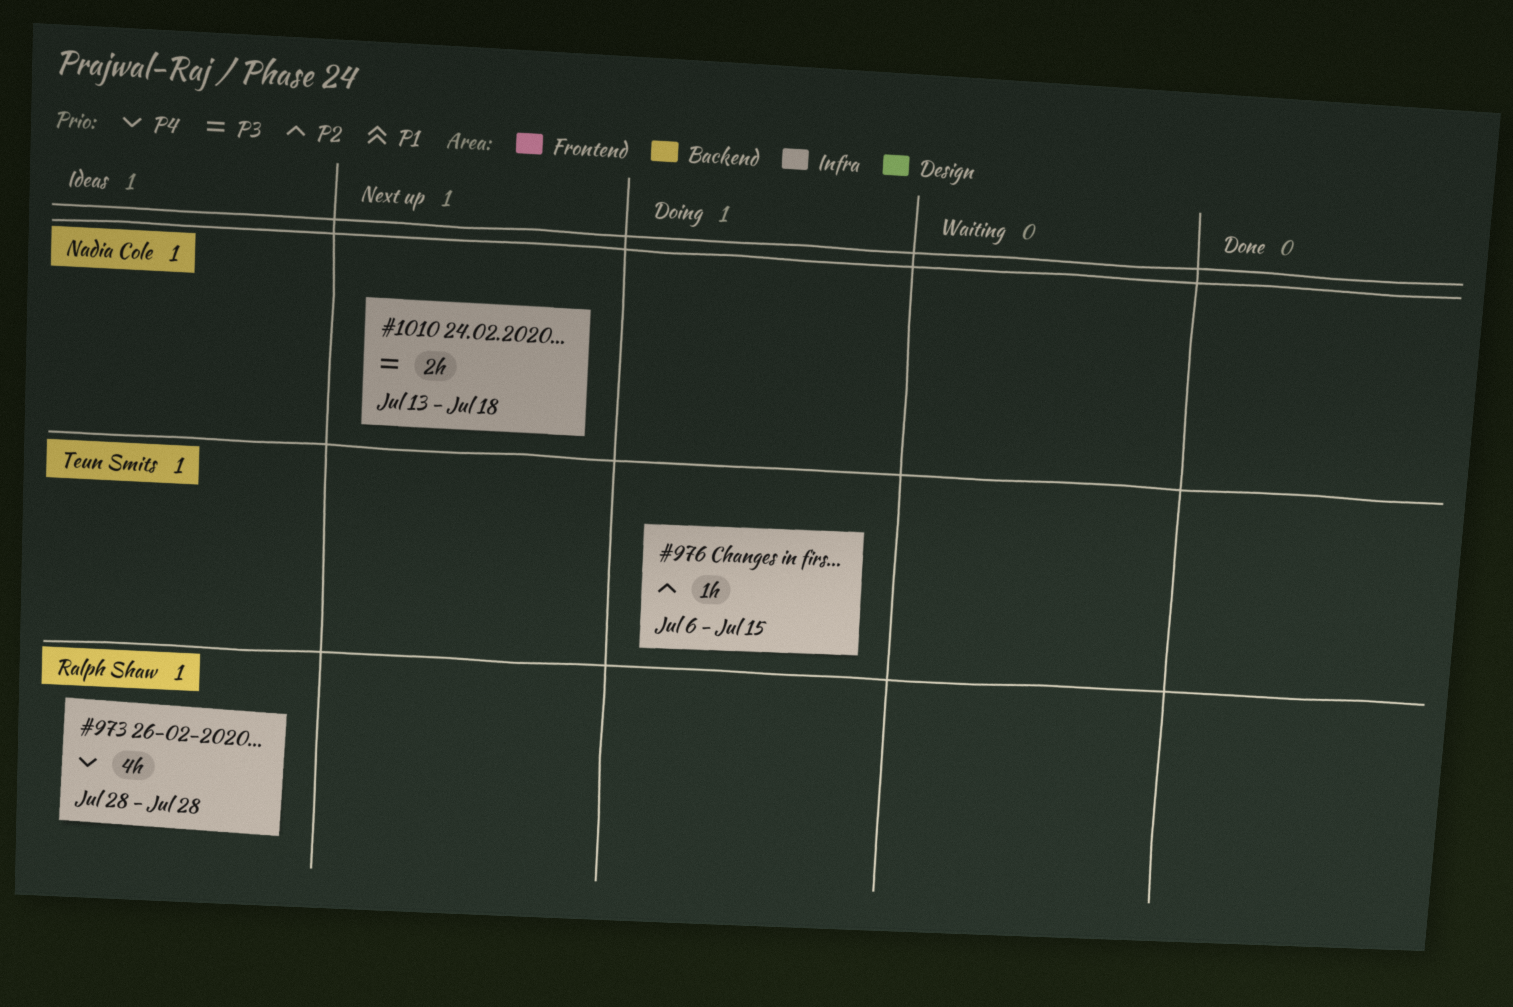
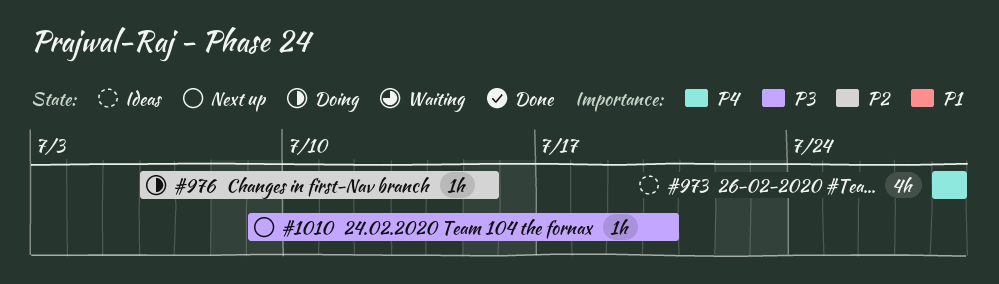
#1010, estimate: 2h -> 1h
#1010, start: Jul 13 -> Jul 9
#1010, due: Jul 18 -> Jul 20

